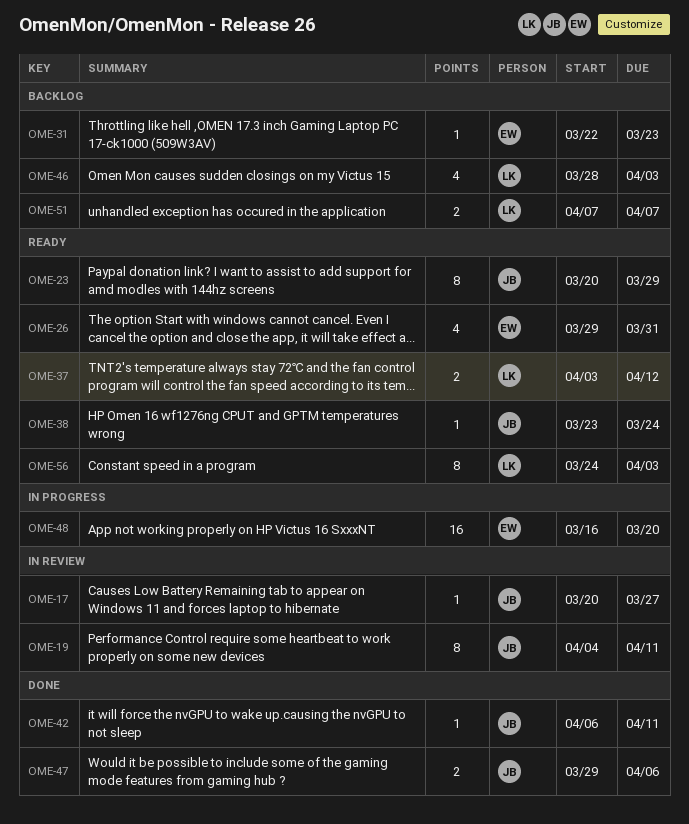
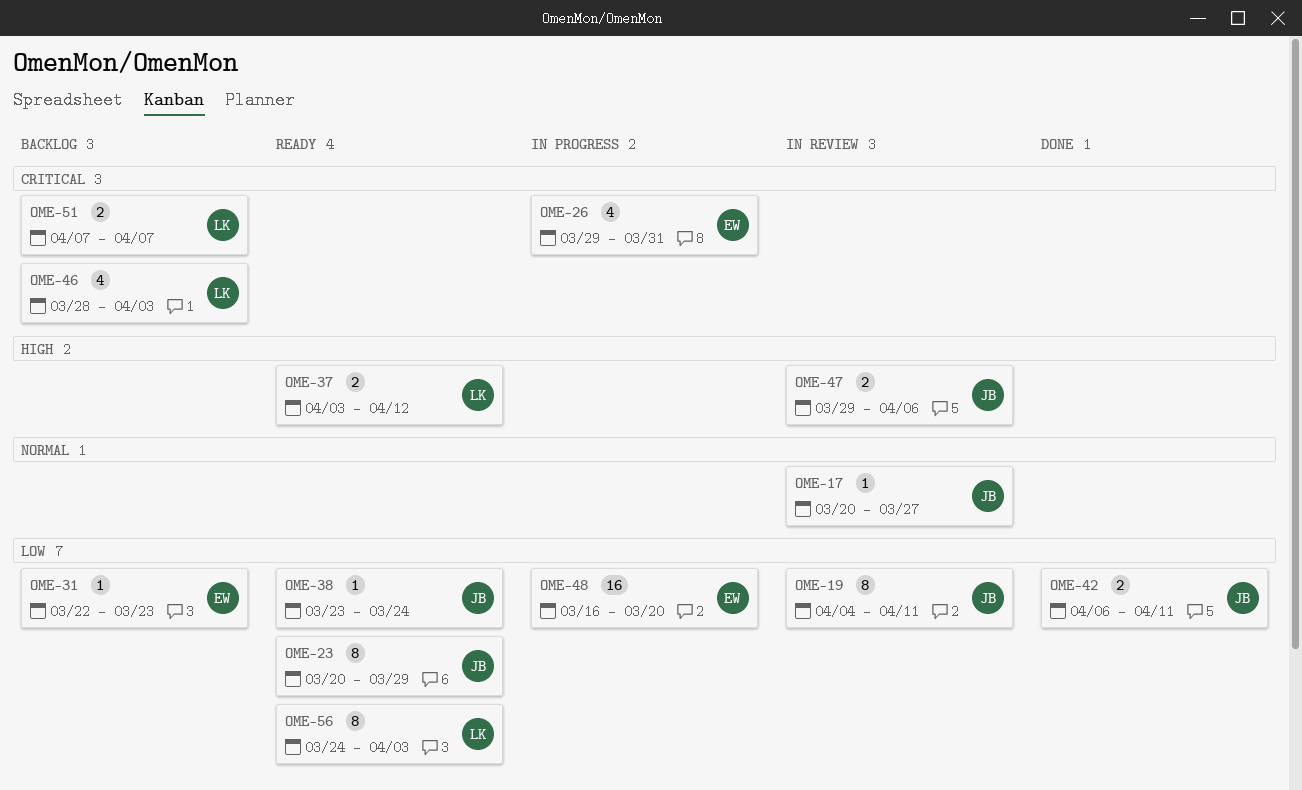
OME-26, status: Ready -> In progress
OME-42, estimate: 1 -> 2
OME-47, status: Done -> In review

